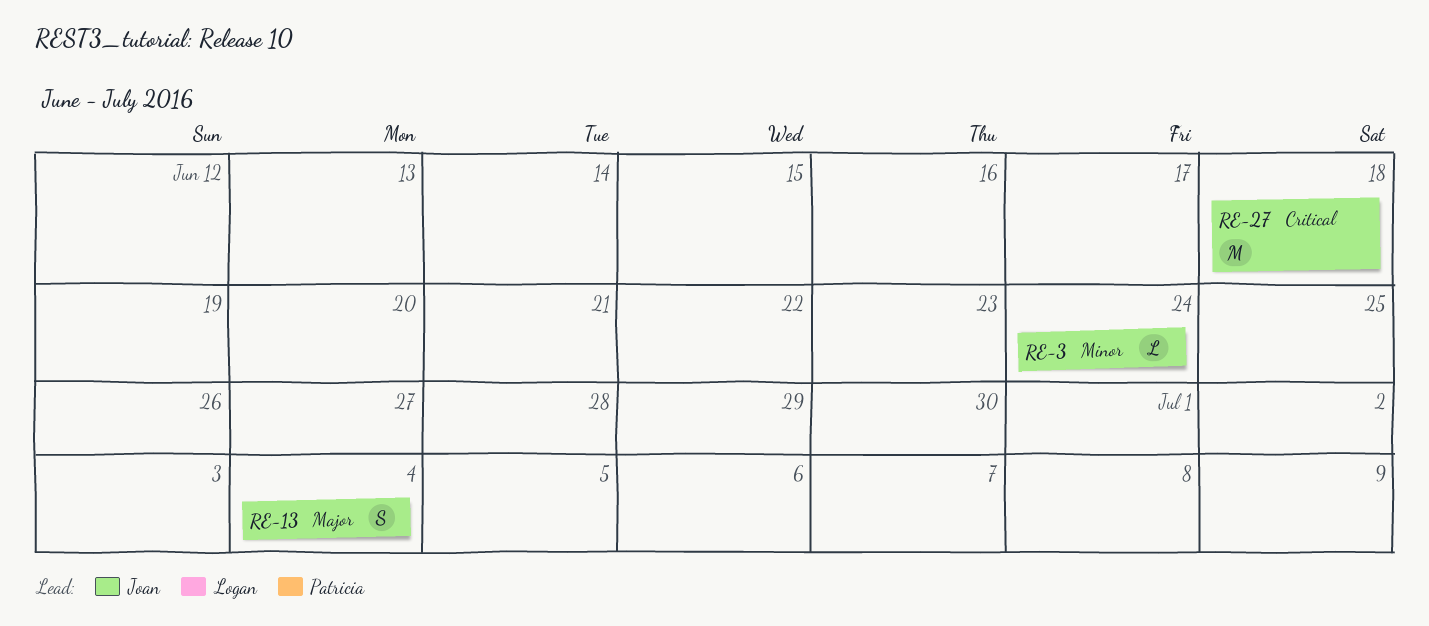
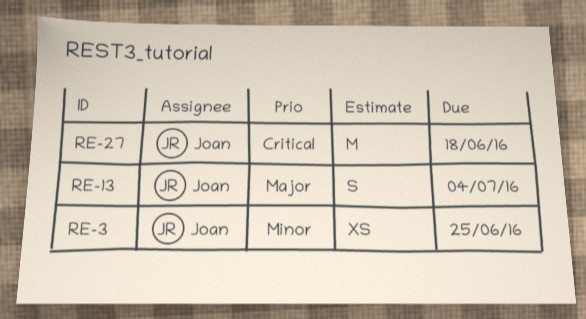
RE-3, estimate: L -> XS
RE-3, due: Jun 24 -> Jun 25

